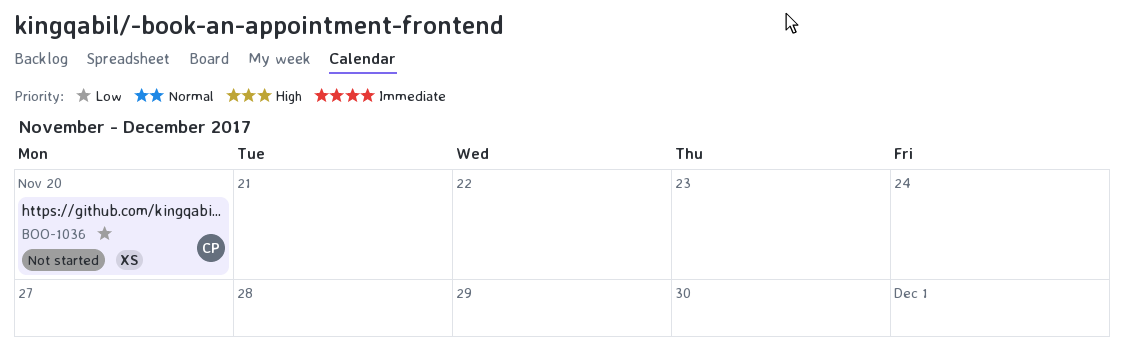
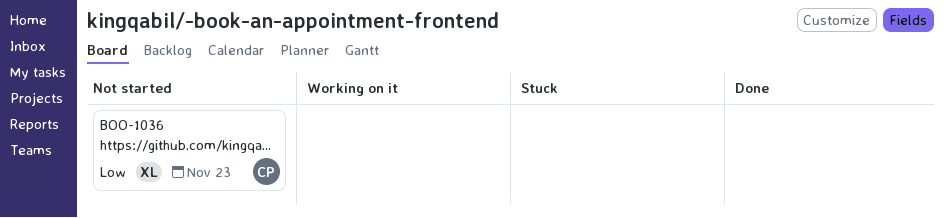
BOO-1036, estimate: XS -> XL
BOO-1036, due: Nov 20 -> Nov 23

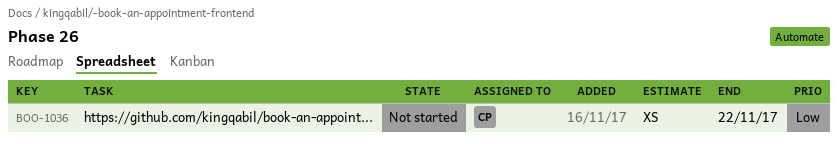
BOO-1036, estimate: XL -> XS
BOO-1036, due: Nov 23 -> Nov 22

